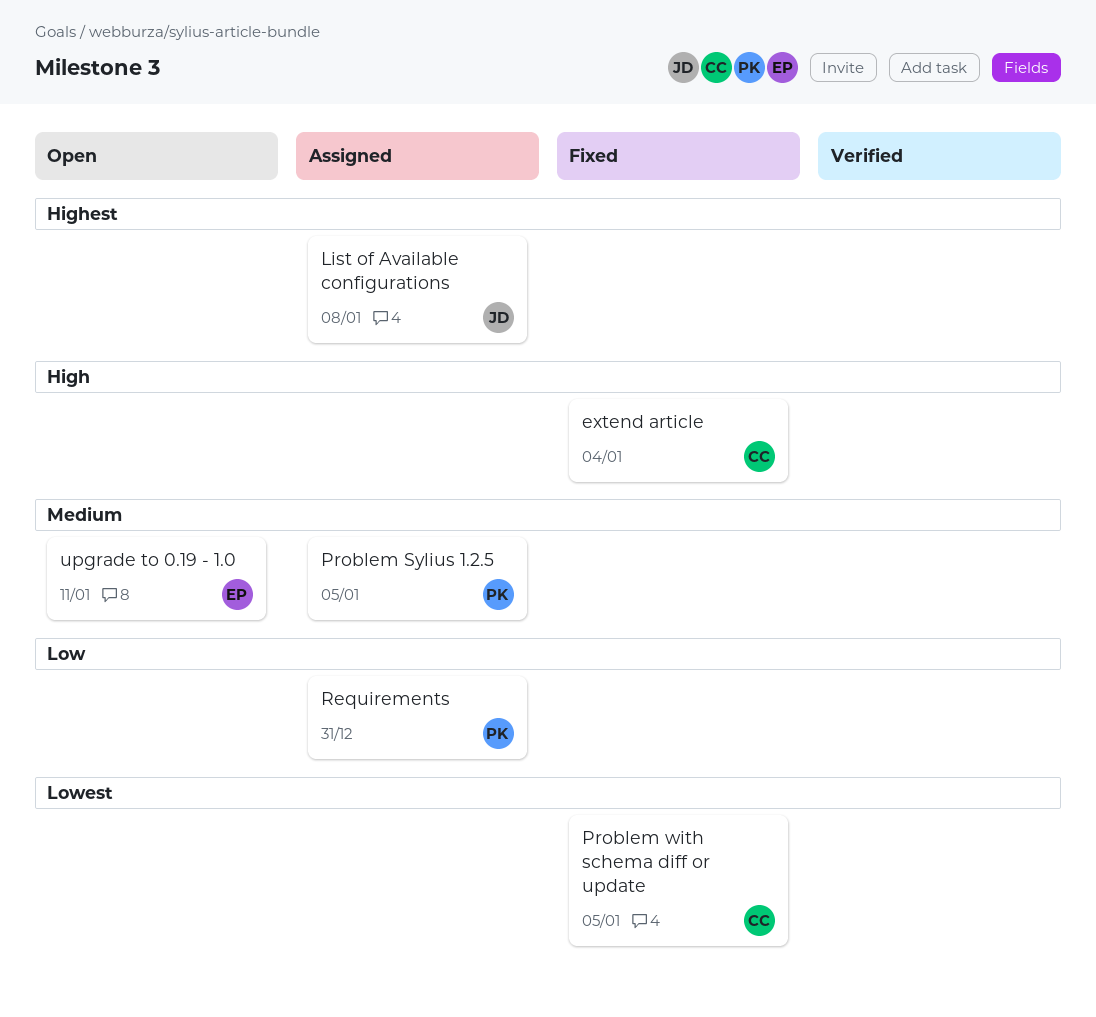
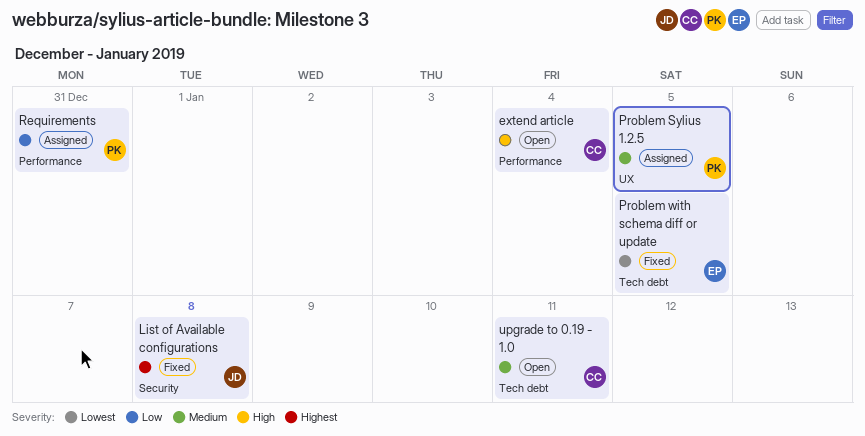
extend article, status: Fixed -> Open
List of Available configurations, status: Assigned -> Fixed
Problem with schema diff or update, owner: CC -> EP
upgrade to 0.19 - 1.0, owner: EP -> CC

